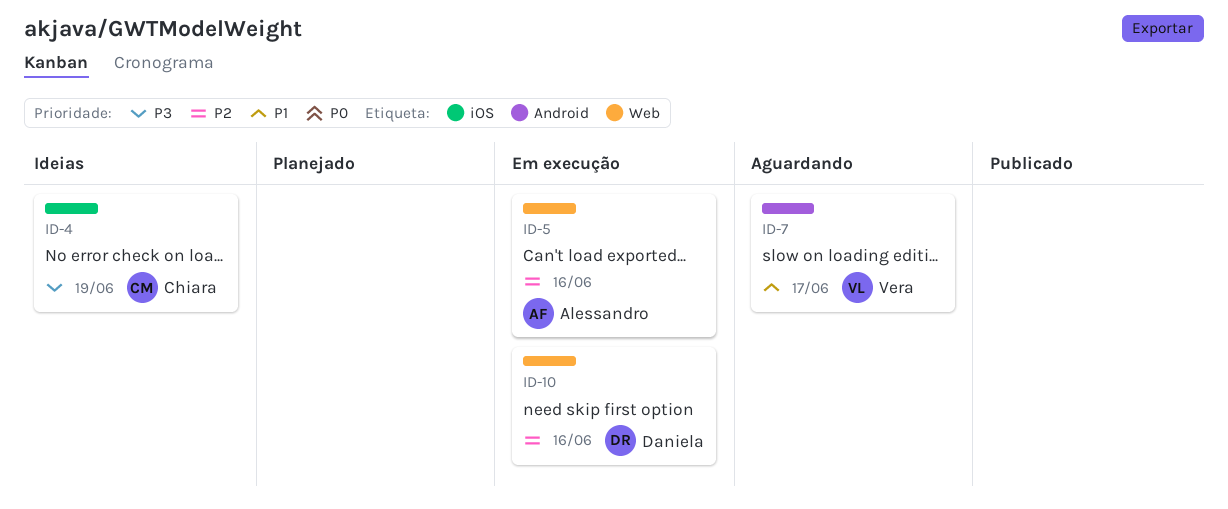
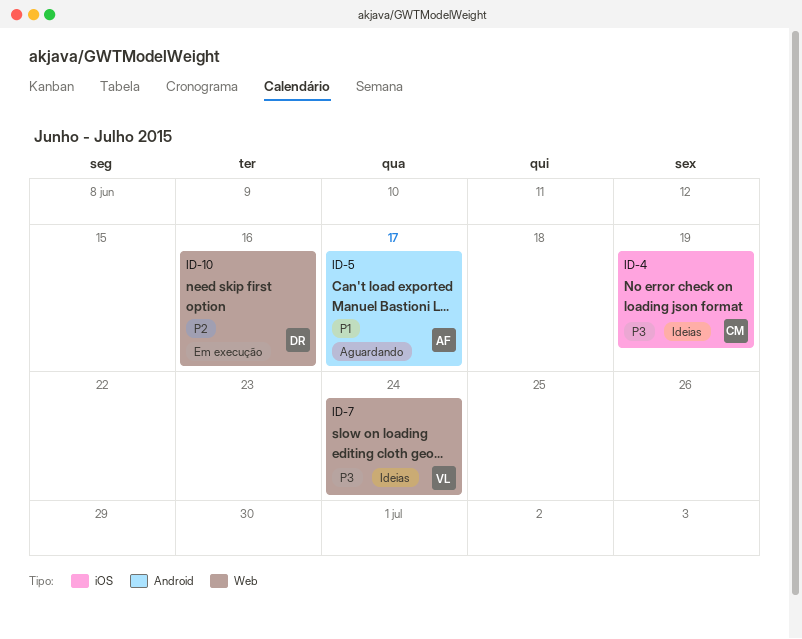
ID-5, status: Em execução -> Aguardando
ID-5, priority: P2 -> P1
ID-5, label: Web -> Android
ID-5, due: Jun 16 -> Jun 17
ID-7, status: Aguardando -> Ideias
ID-7, priority: P1 -> P3
ID-7, label: Android -> Web
ID-7, due: Jun 17 -> Jun 24

